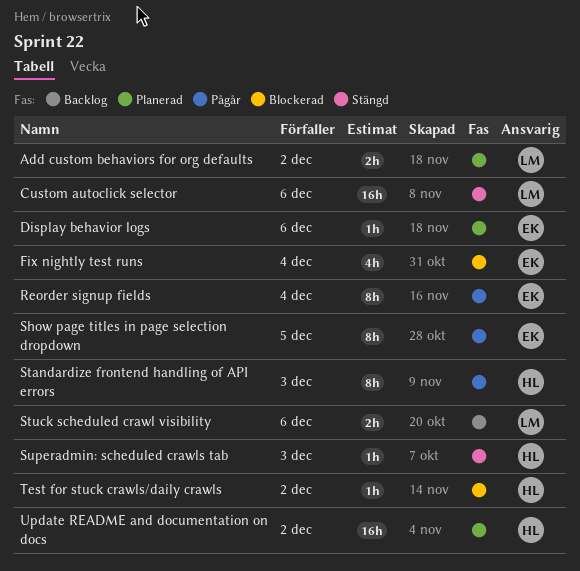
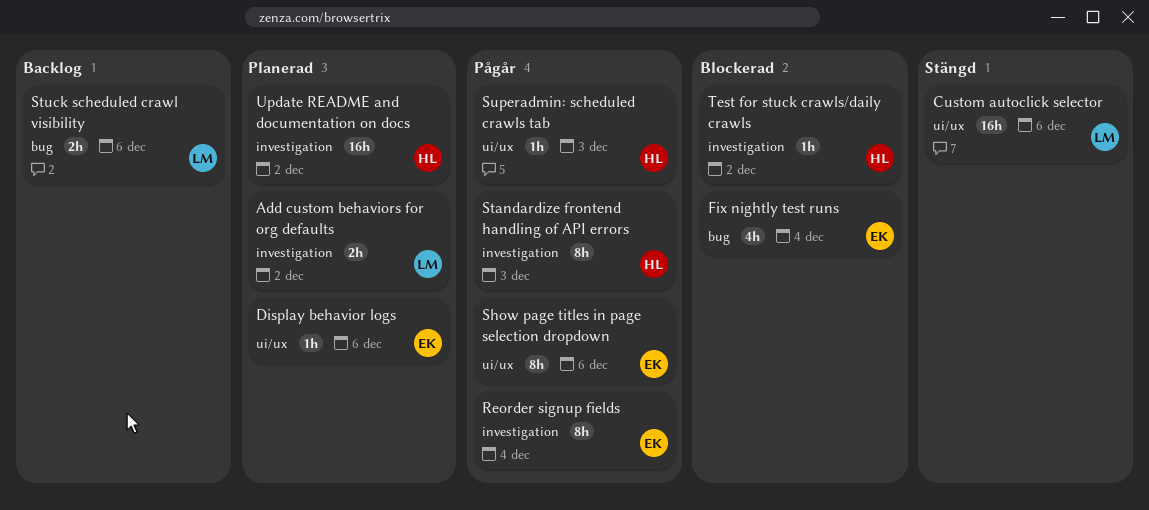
Show page titles in page selection dropdown, due: Dec 5 -> Dec 6
Superadmin: scheduled crawls tab, status: Stängd -> Pågår

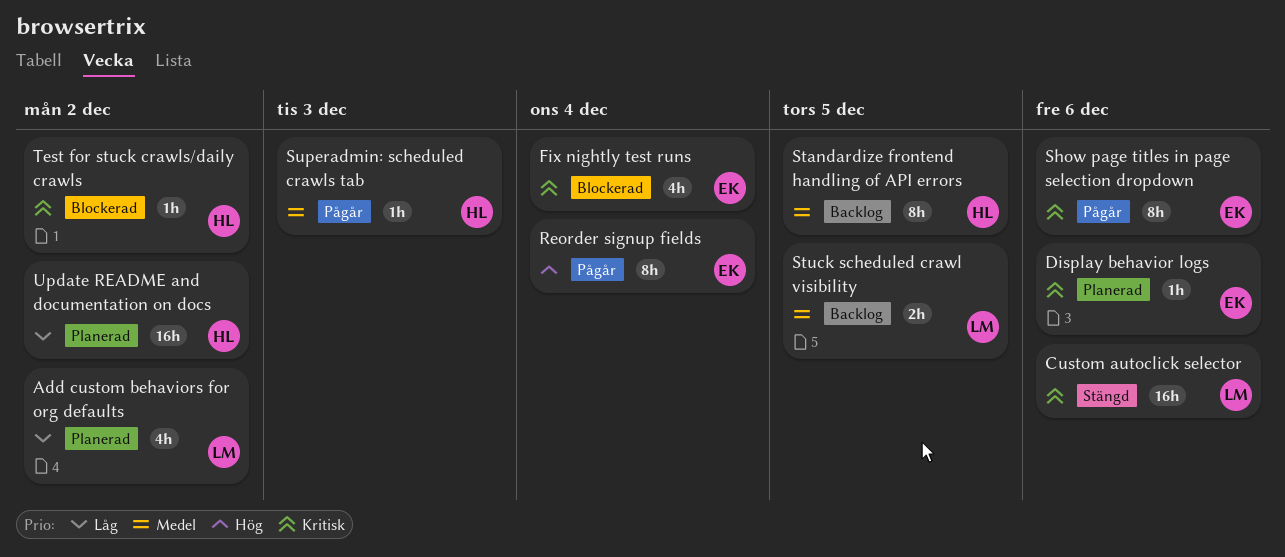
Add custom behaviors for org defaults, estimate: 2h -> 4h
Standardize frontend handling of API errors, status: Pågår -> Backlog
Standardize frontend handling of API errors, due: Dec 3 -> Dec 5
Stuck scheduled crawl visibility, due: Dec 6 -> Dec 5

